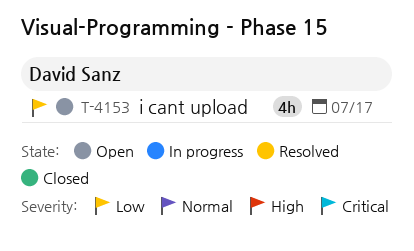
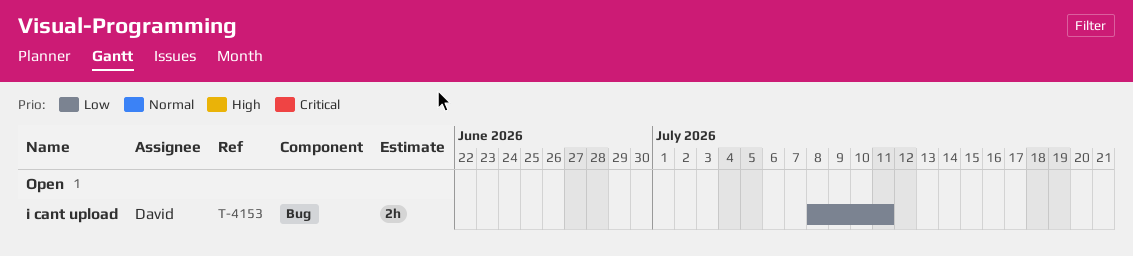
T-4153, estimate: 4h -> 2h
T-4153, due: Jul 17 -> Jul 11

